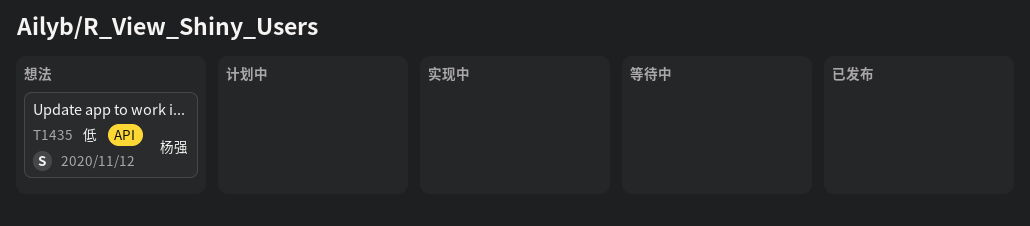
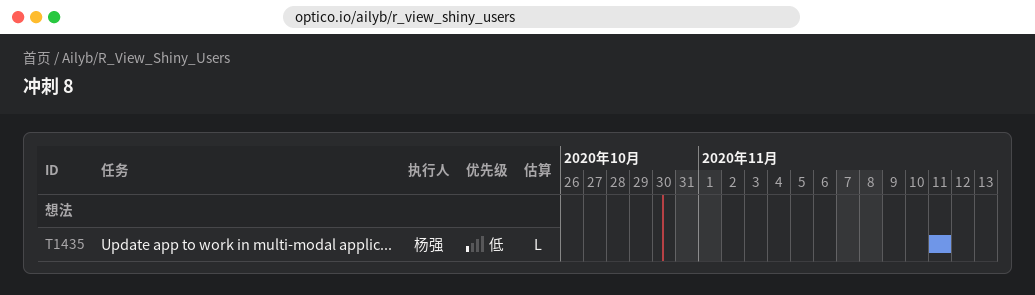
T1435, estimate: S -> L
T1435, due: Nov 12 -> Nov 11

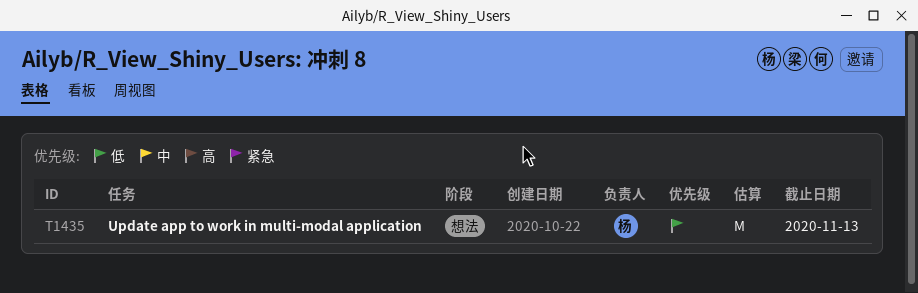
T1435, estimate: L -> M
T1435, due: Nov 11 -> Nov 13

